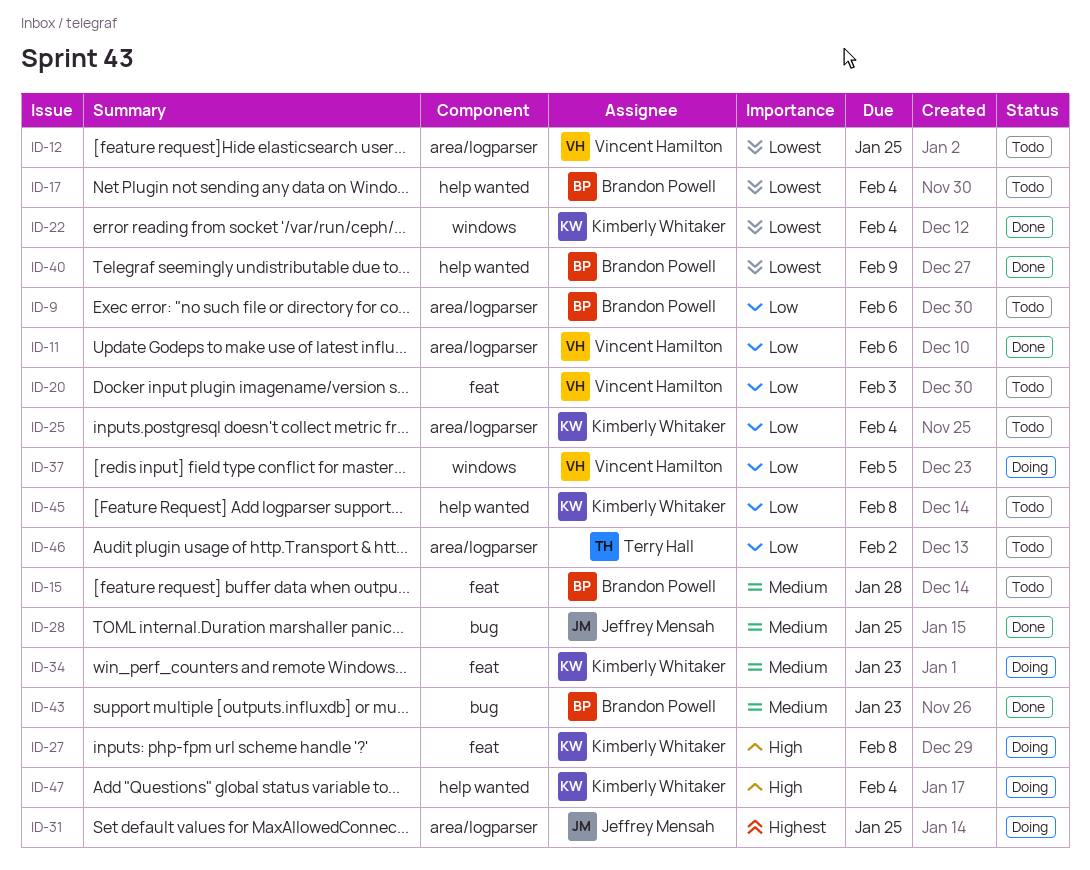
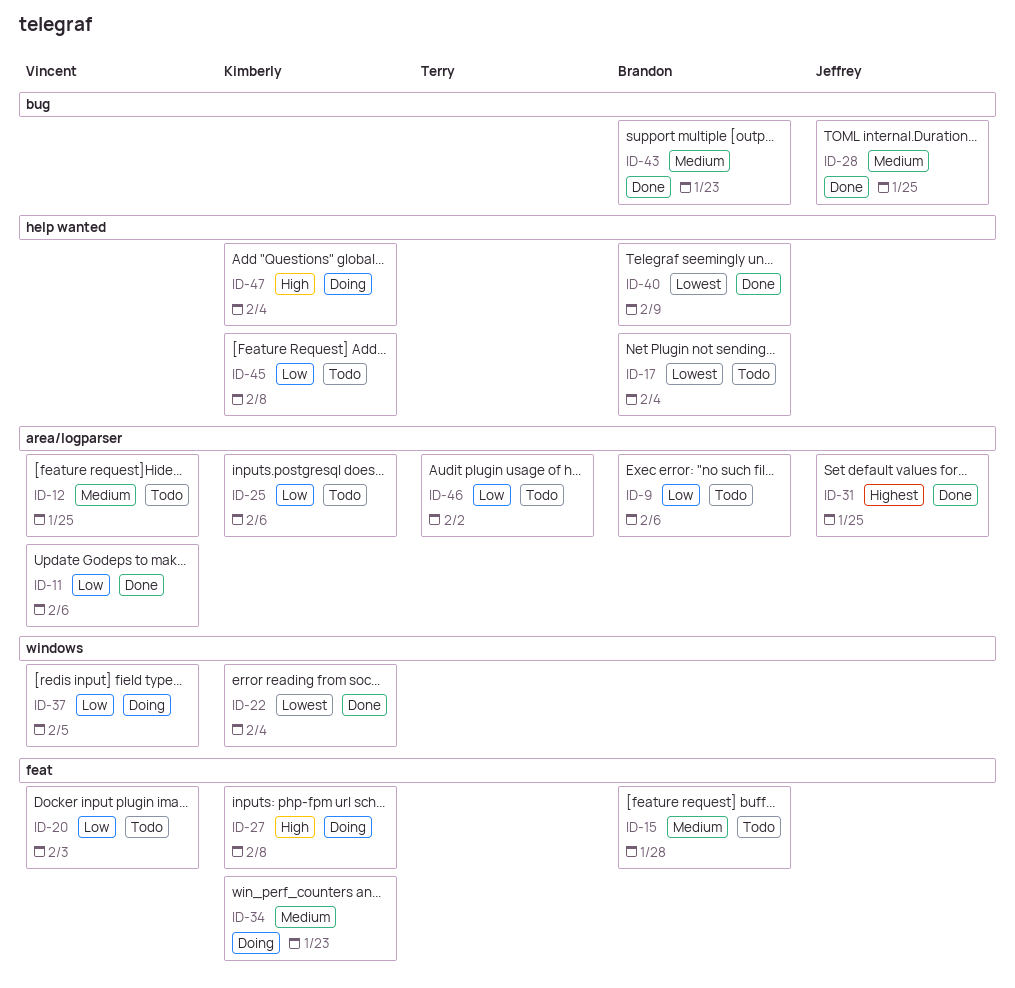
ID-12, priority: Lowest -> Medium
ID-25, due: Feb 4 -> Feb 6
ID-31, status: Doing -> Done

